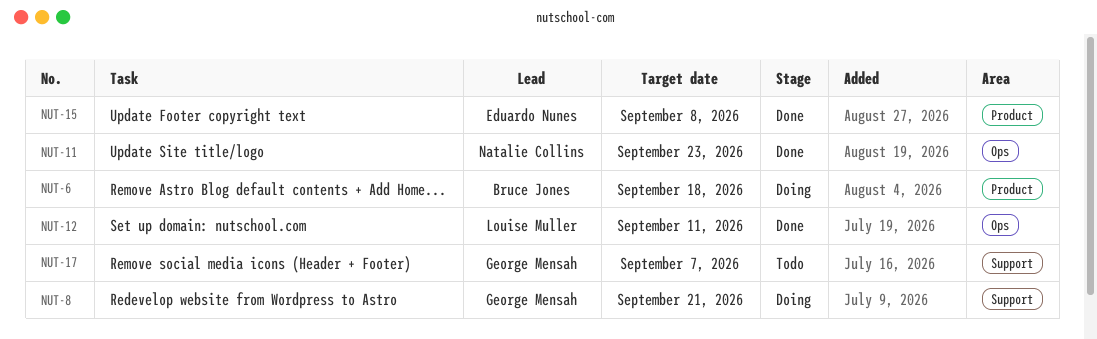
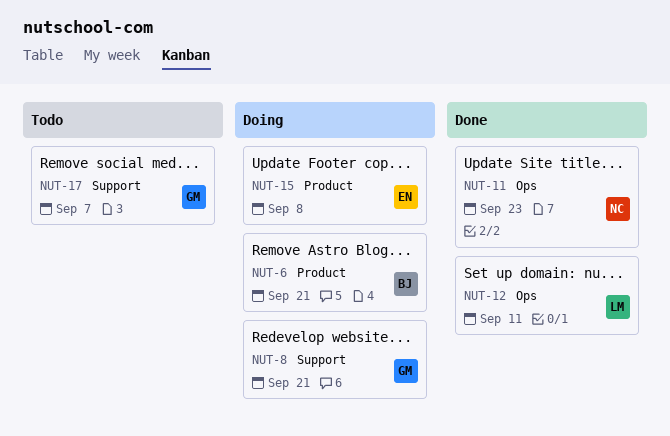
NUT-6, due: Sep 18 -> Sep 21
NUT-15, status: Done -> Doing

